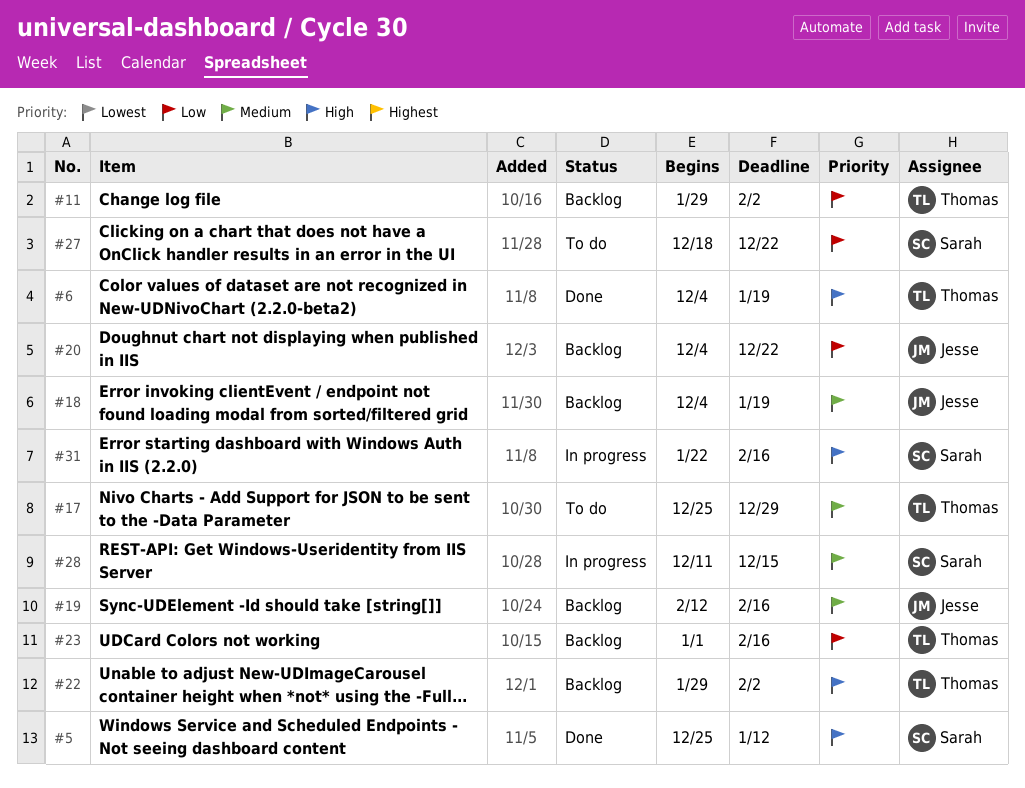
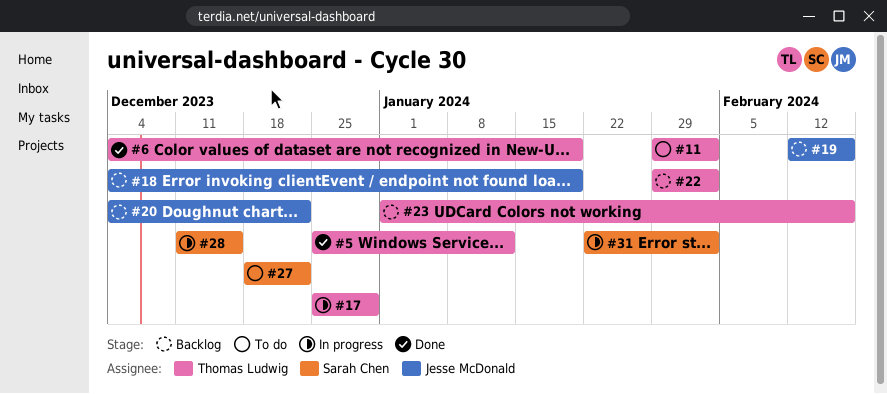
#5, owner: Sarah Chen -> Thomas Ludwig
#11, status: Backlog -> To do
#17, status: To do -> In progress
#31, due: Feb 16 -> Feb 2

